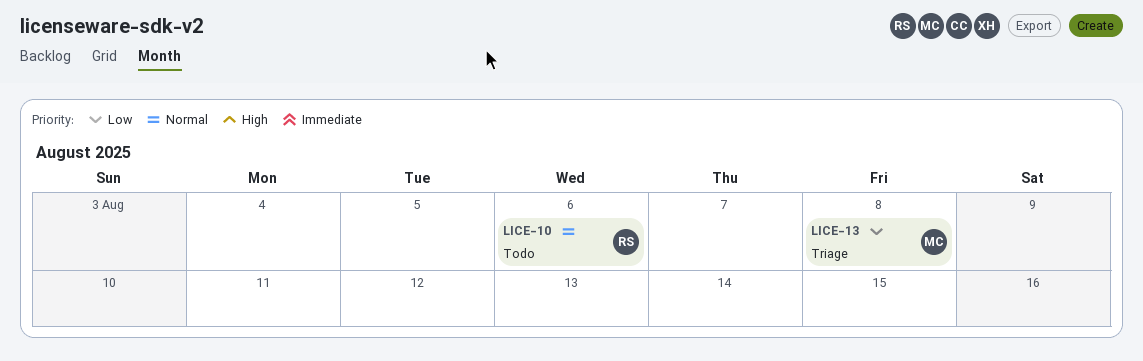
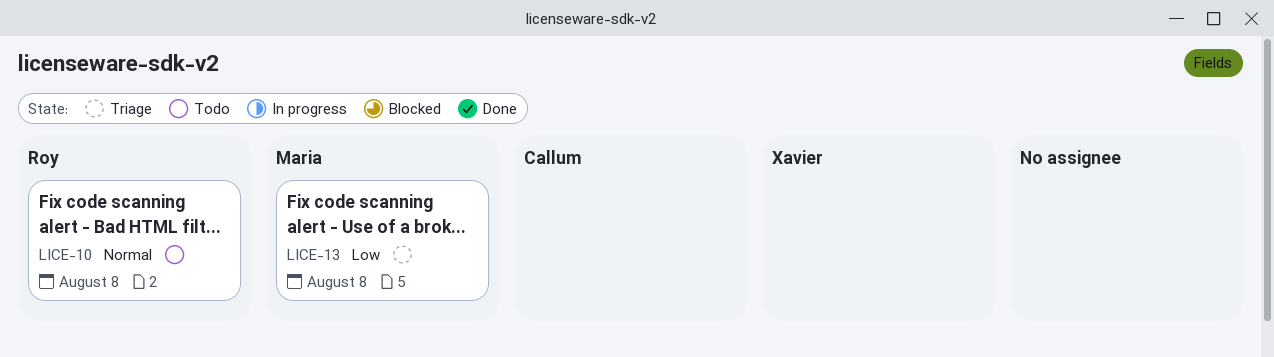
LICE-10, due: Aug 6 -> Aug 8

